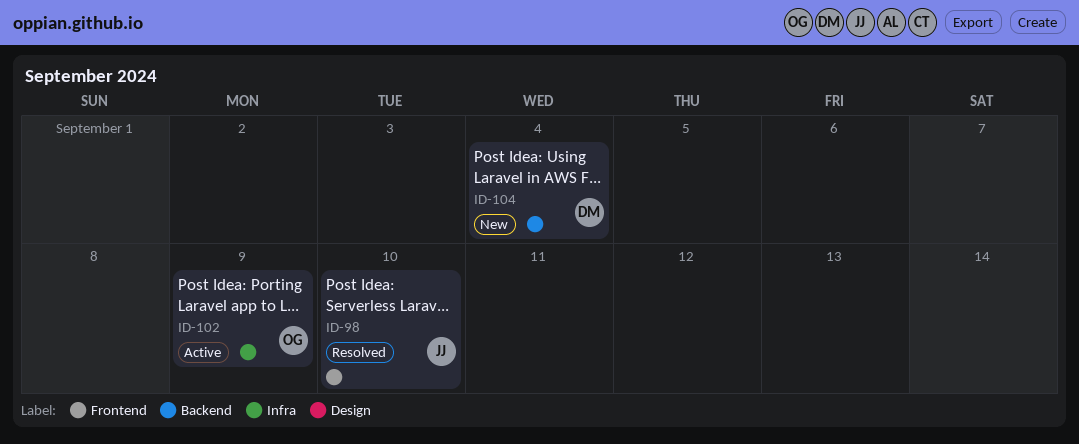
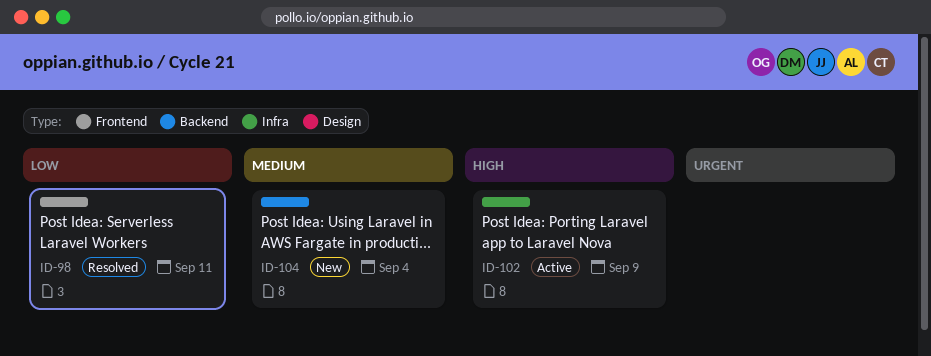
ID-98, due: Sep 10 -> Sep 11

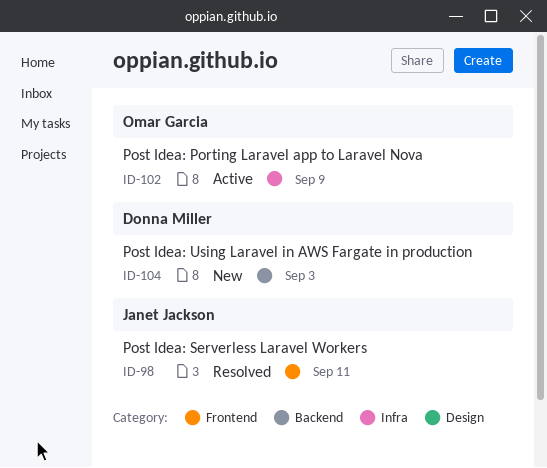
ID-104, due: Sep 4 -> Sep 3

